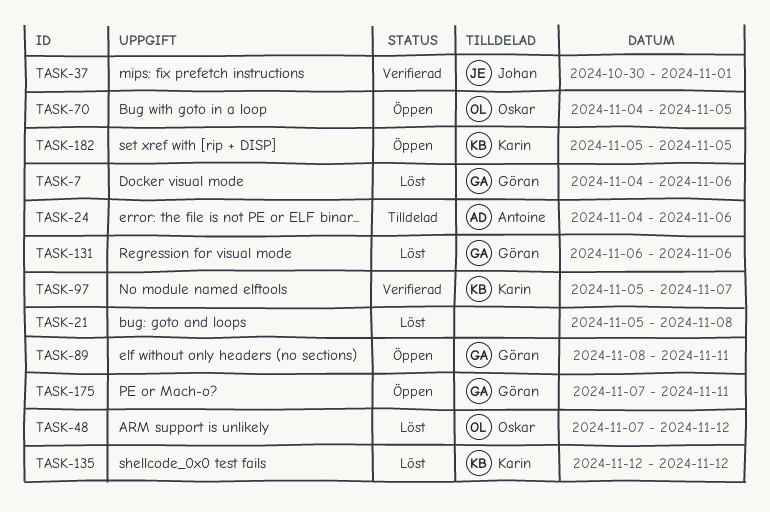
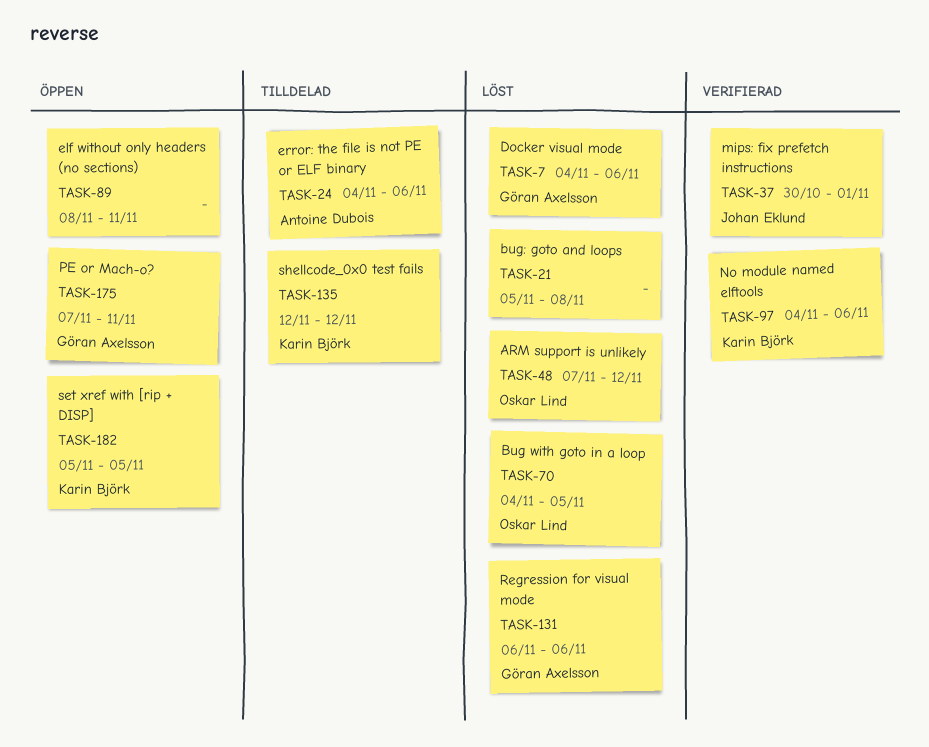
TASK-70, status: Öppen -> Löst
TASK-89, owner: Göran Axelsson -> none
TASK-97, start: Nov 5 -> Nov 4
TASK-97, due: Nov 7 -> Nov 6
TASK-135, status: Löst -> Tilldelad

